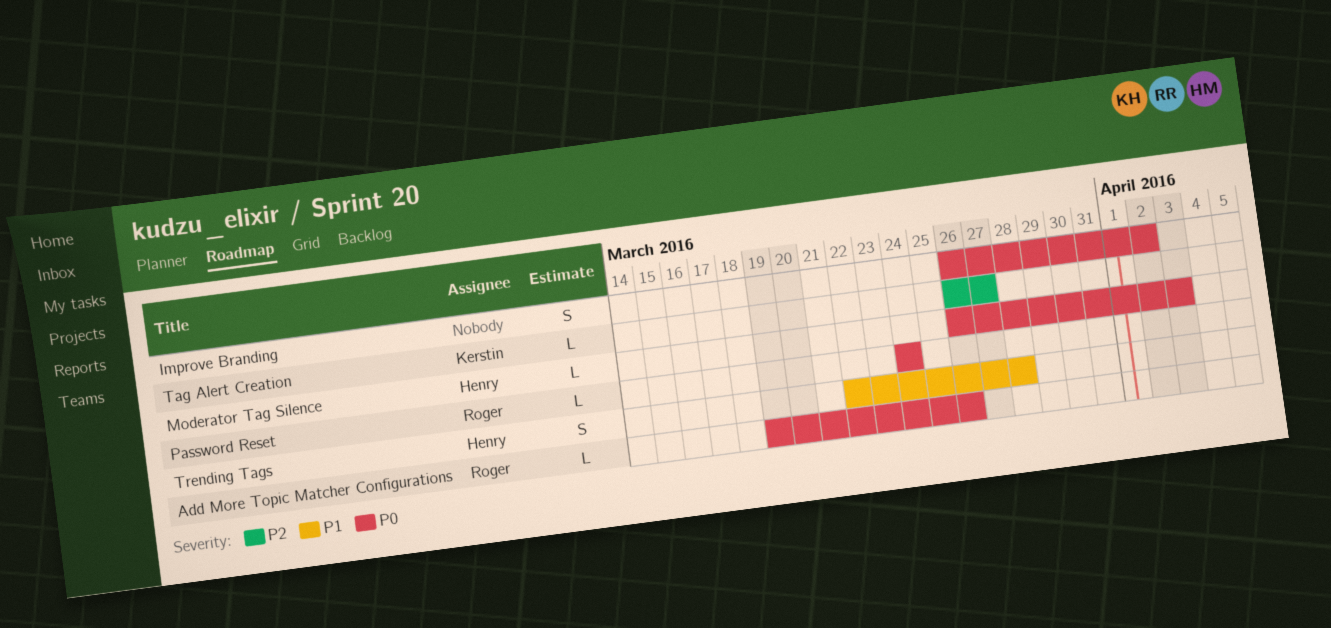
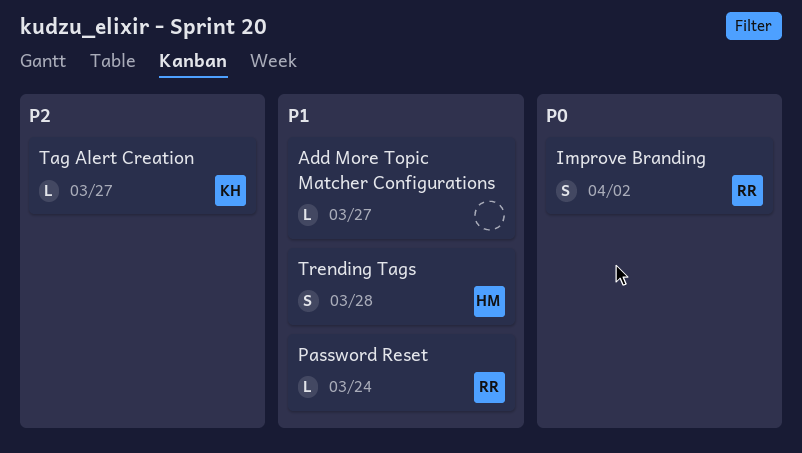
Add More Topic Matcher Configurations, owner: Roger -> none
Add More Topic Matcher Configurations, priority: P0 -> P1
Add More Topic Matcher Configurations, due: Mar 26 -> Mar 27
Improve Branding, owner: none -> Roger
Moderator Tag Silence: present -> none
Password Reset, priority: P0 -> P1

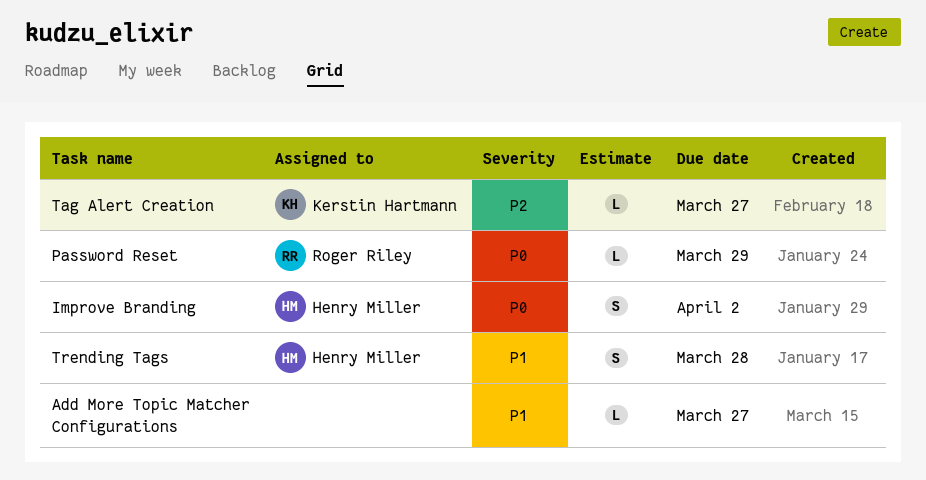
Improve Branding, owner: Roger Riley -> Henry Miller
Password Reset, priority: P1 -> P0
Password Reset, due: Mar 24 -> Mar 29

